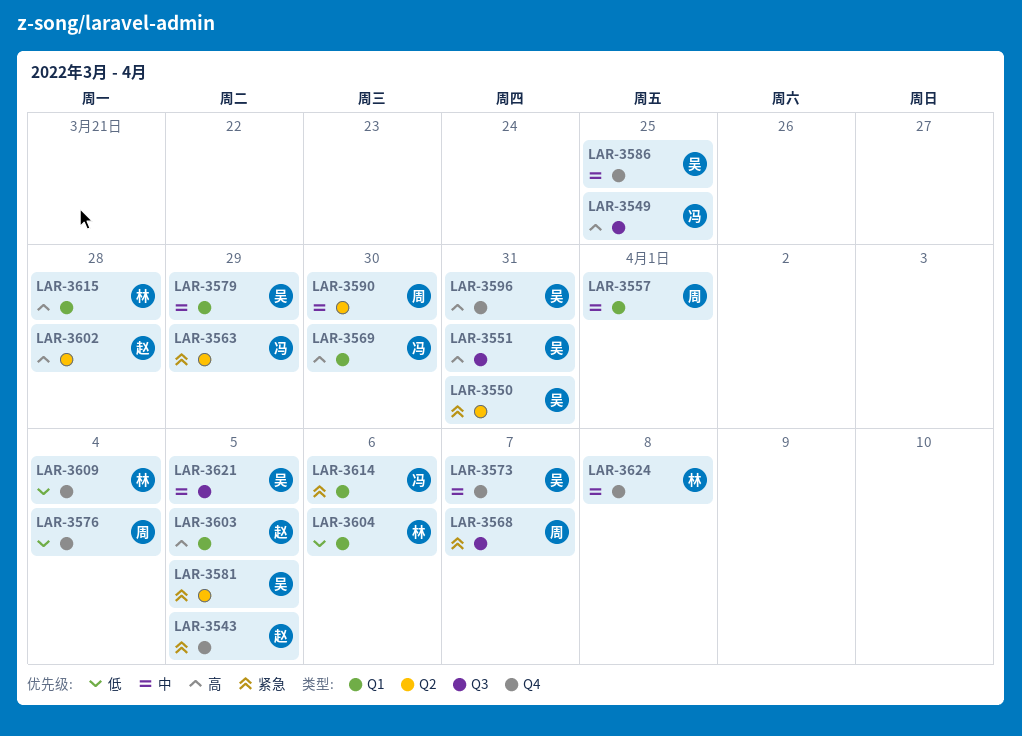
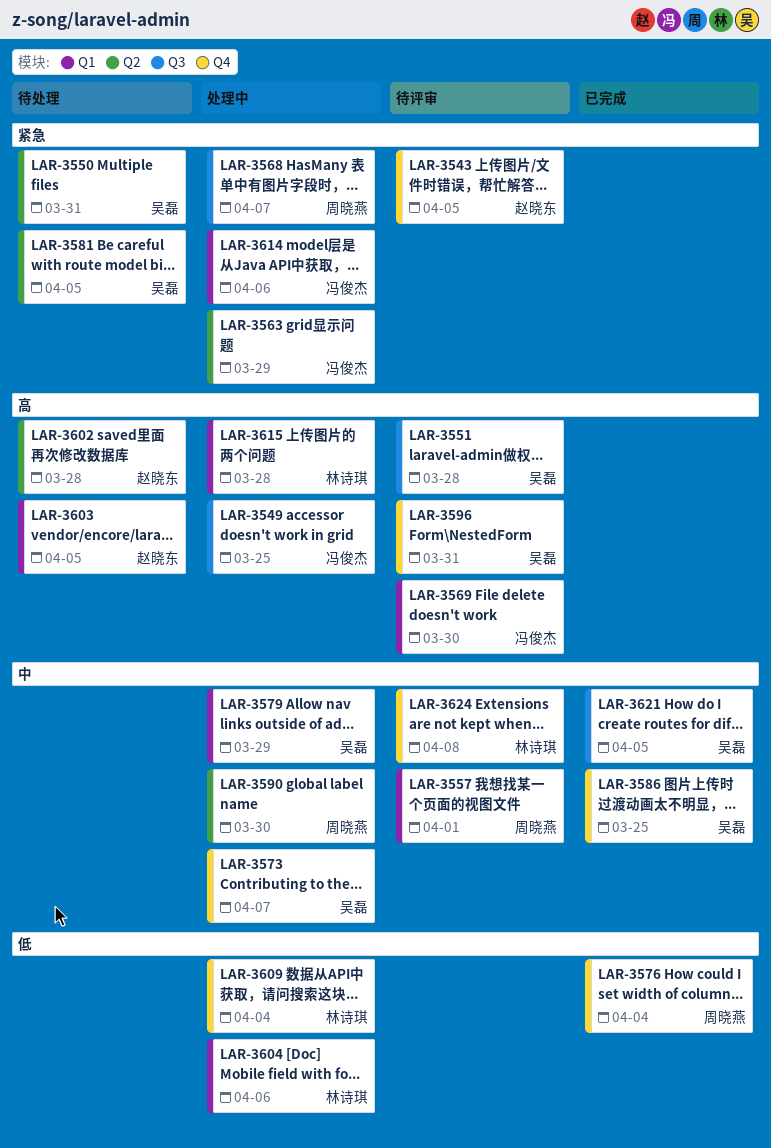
LAR-3551, due: Mar 31 -> Mar 28

